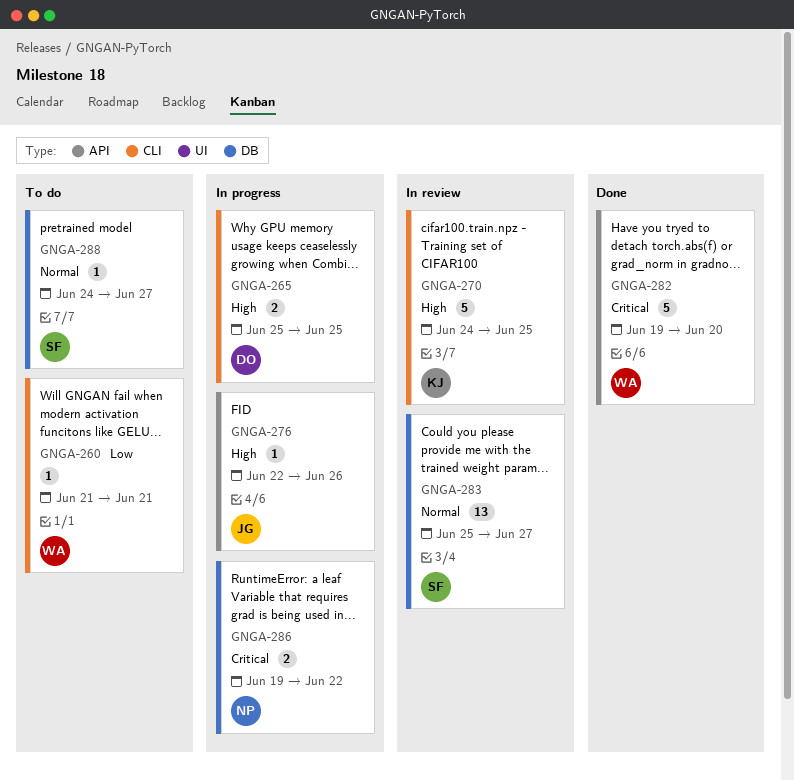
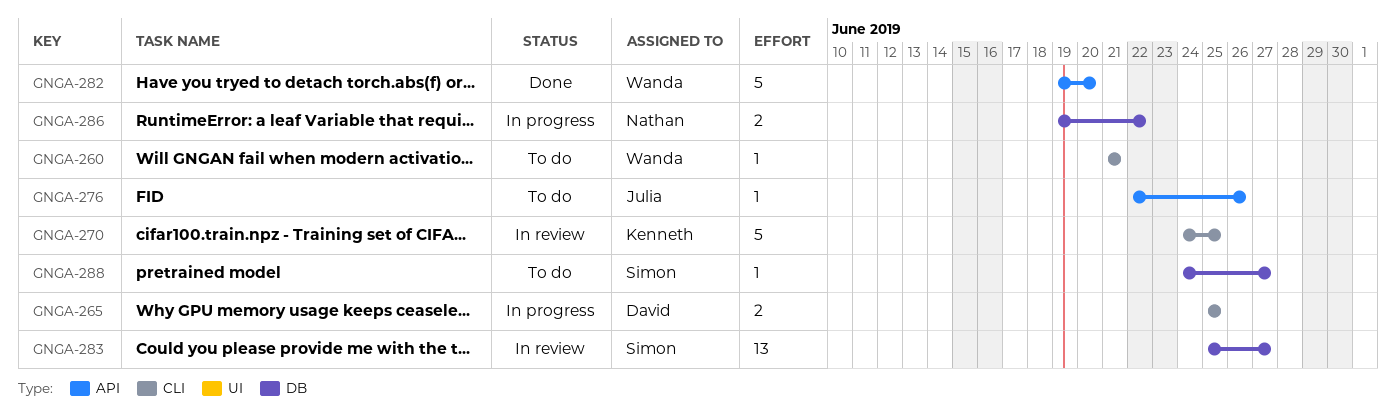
GNGA-276, status: In progress -> To do

